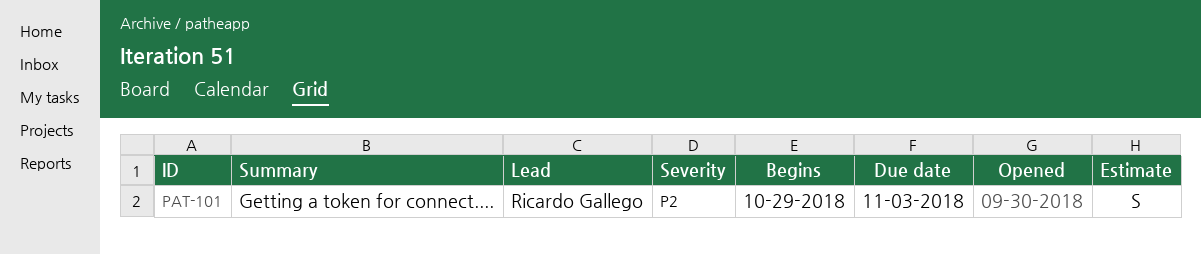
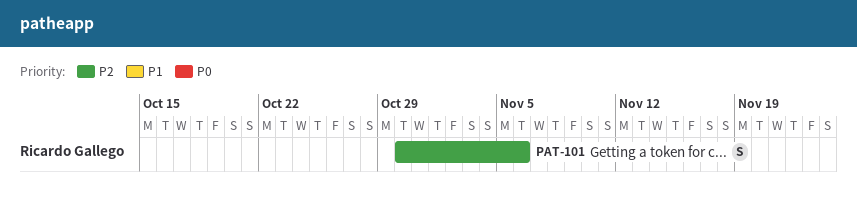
PAT-101, start: Oct 29 -> Oct 30
PAT-101, due: Nov 3 -> Nov 6

